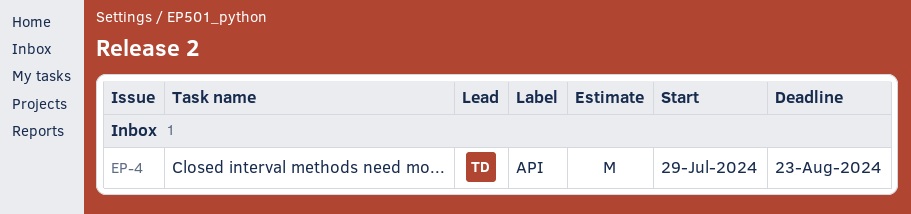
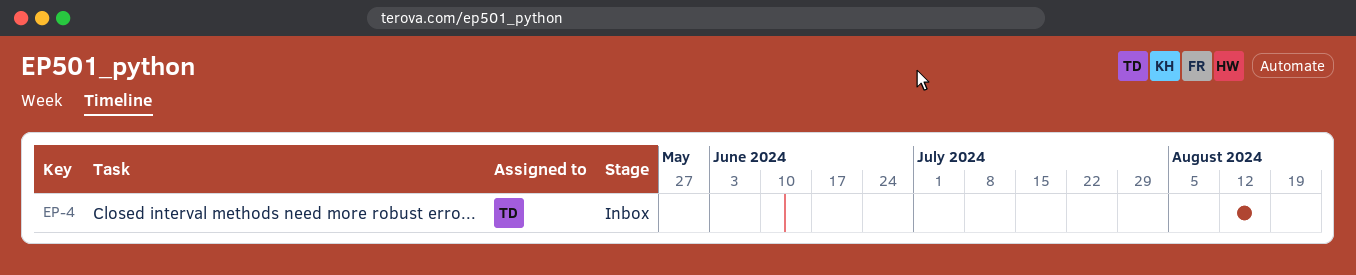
EP-4, start: Jul 29 -> Aug 12
EP-4, due: Aug 23 -> Aug 16

